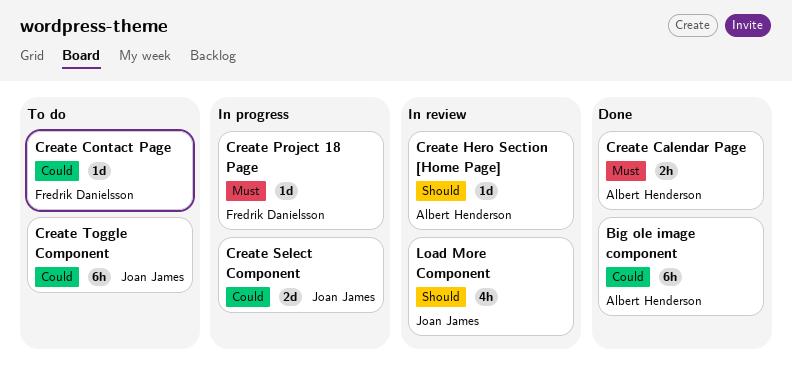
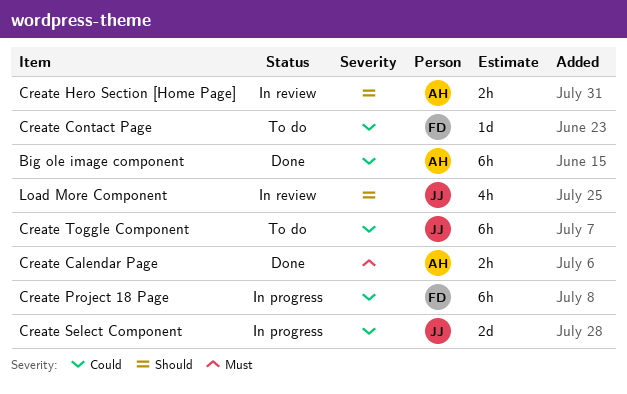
Create Hero Section [Home Page], estimate: 1d -> 2h
Create Project 18 Page, priority: Must -> Could
Create Project 18 Page, estimate: 1d -> 6h

